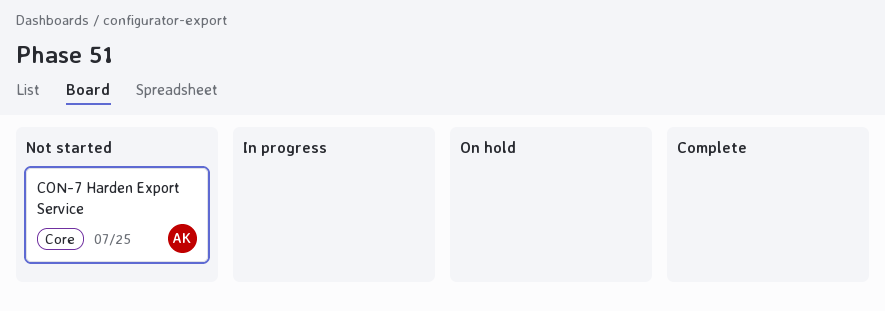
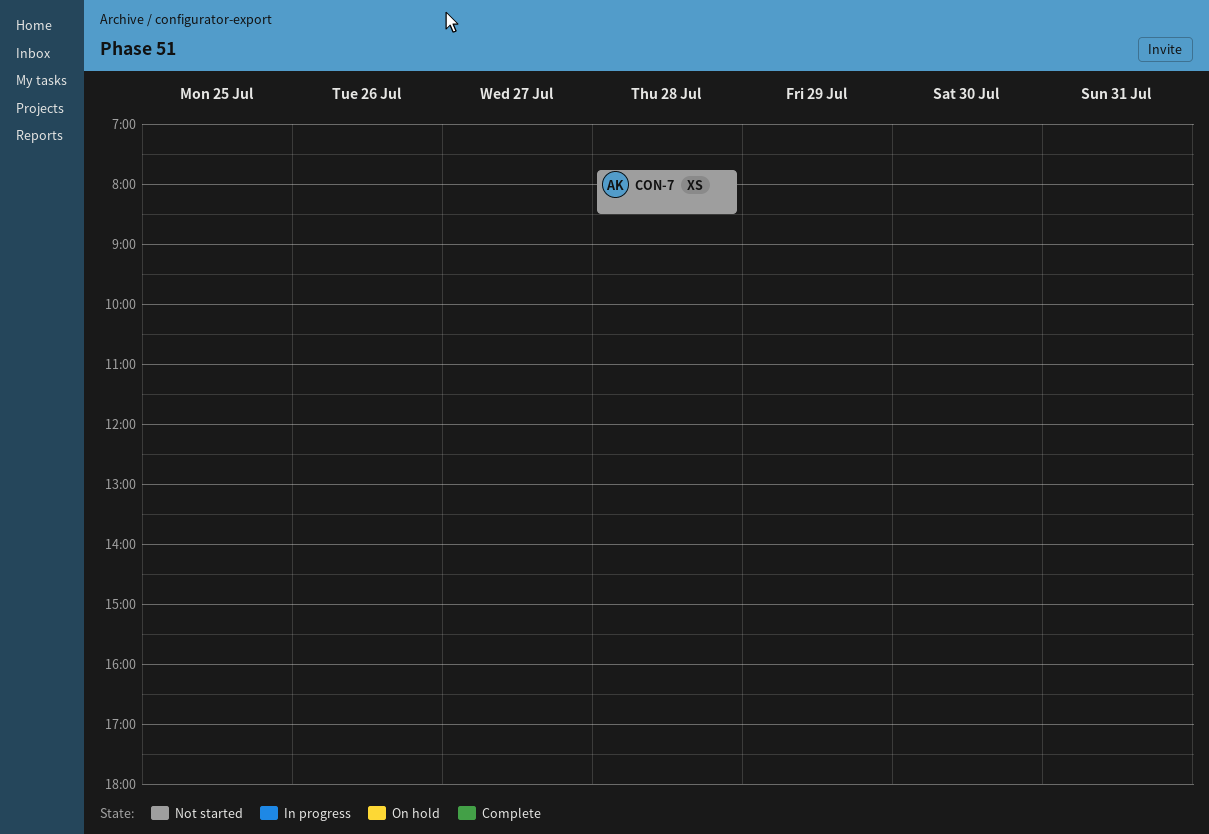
CON-7, day: Jul 25 -> Jul 28

